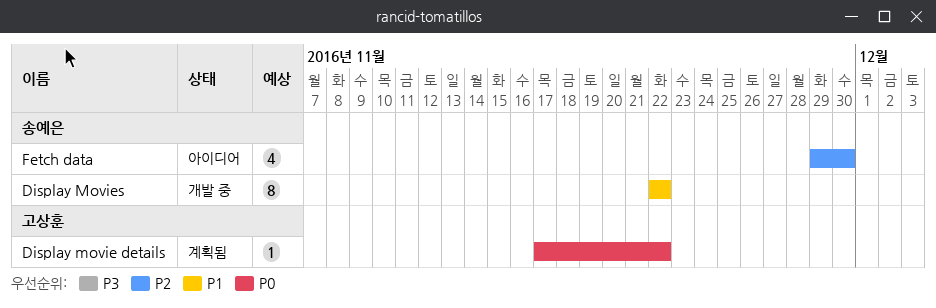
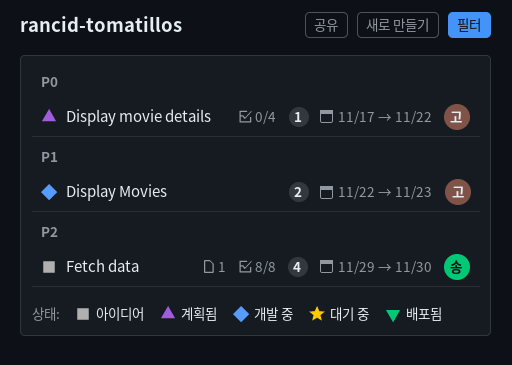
Display Movies, owner: 송예은 -> 고상훈
Display Movies, estimate: 8 -> 2
Display Movies, due: Nov 22 -> Nov 23

